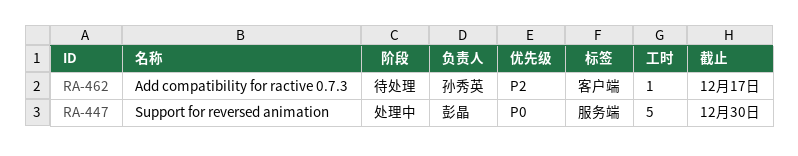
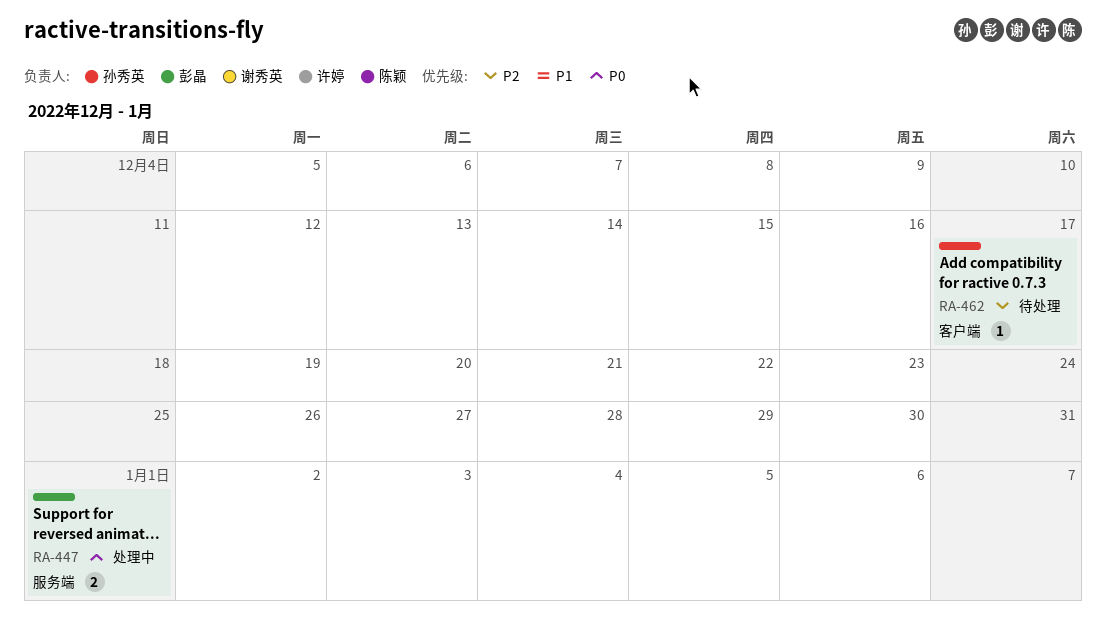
RA-447, estimate: 5 -> 2
RA-447, due: Dec 30 -> Jan 1

